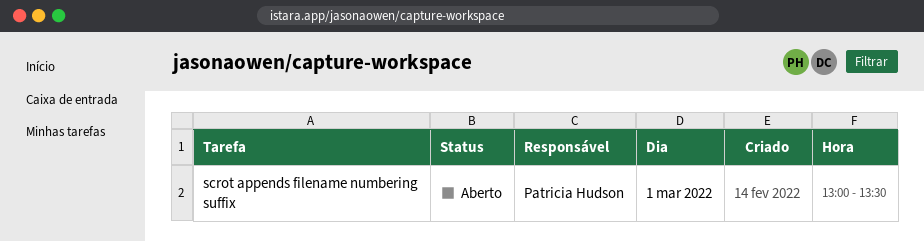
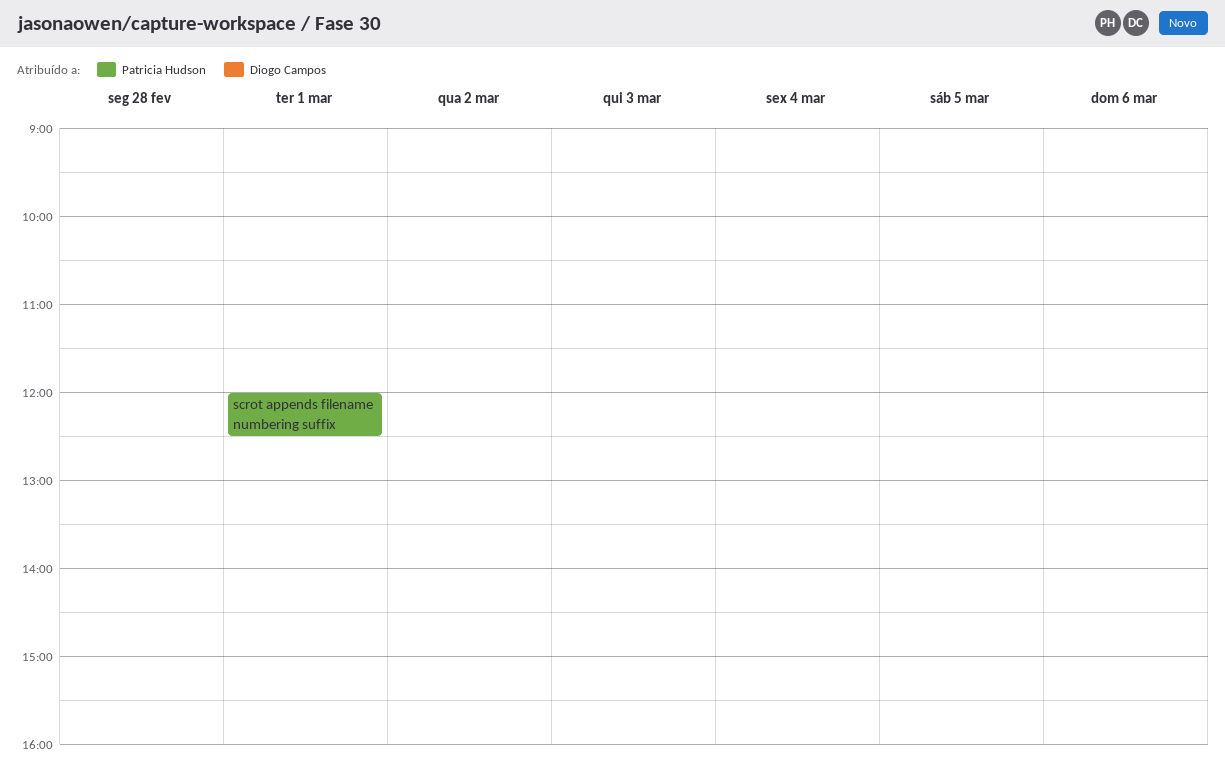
scrot appends filename numbering suffix, begins: 13:00 -> 12:00
scrot appends filename numbering suffix, ends: 13:30 -> 12:30

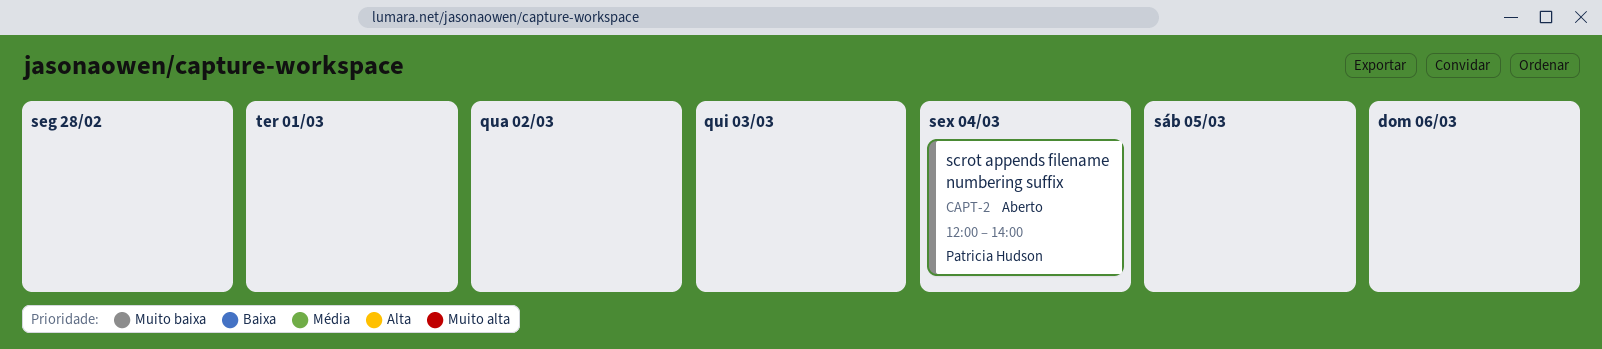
scrot appends filename numbering suffix, day: Mar 1 -> Mar 4
scrot appends filename numbering suffix, ends: 12:30 -> 14:00

